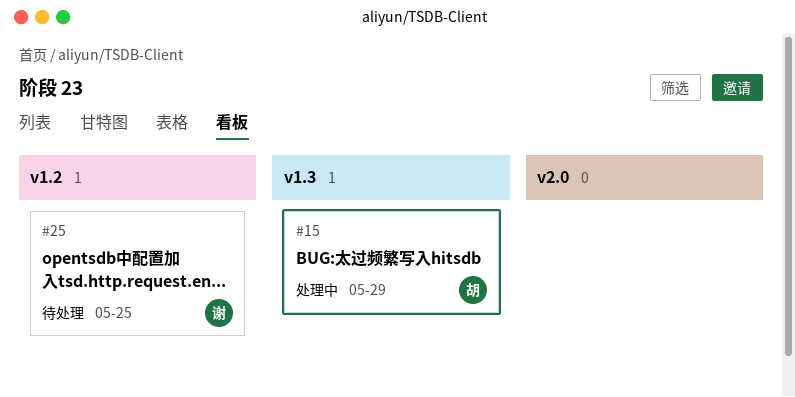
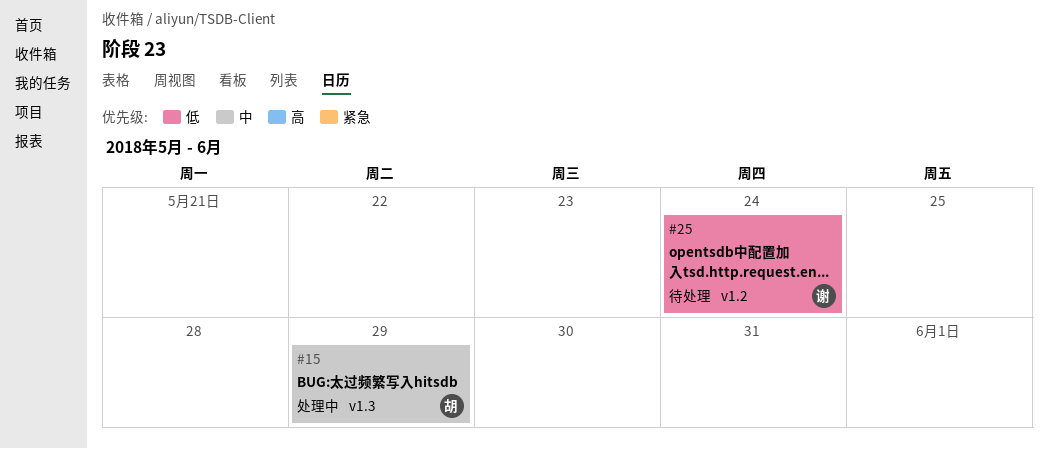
#25, due: May 25 -> May 24

